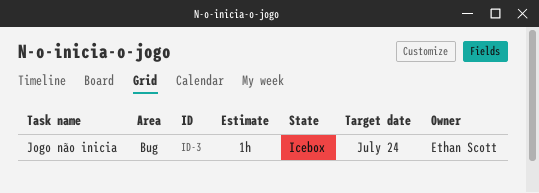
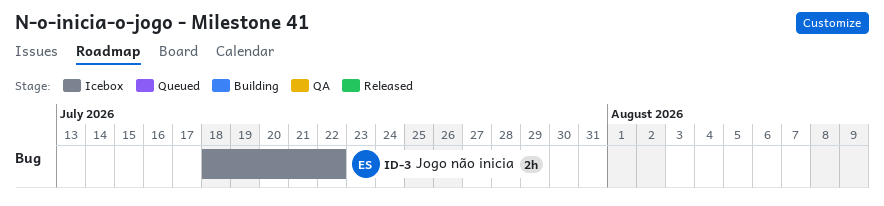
ID-3, estimate: 1h -> 2h
ID-3, due: Jul 24 -> Jul 22

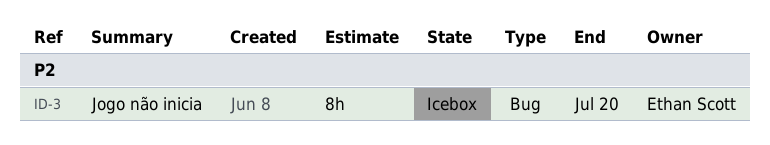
ID-3, estimate: 2h -> 8h
ID-3, due: Jul 22 -> Jul 20

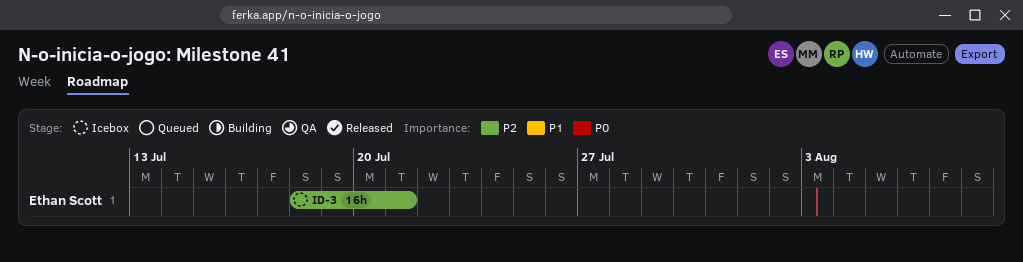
ID-3, estimate: 8h -> 16h
ID-3, due: Jul 20 -> Jul 21

